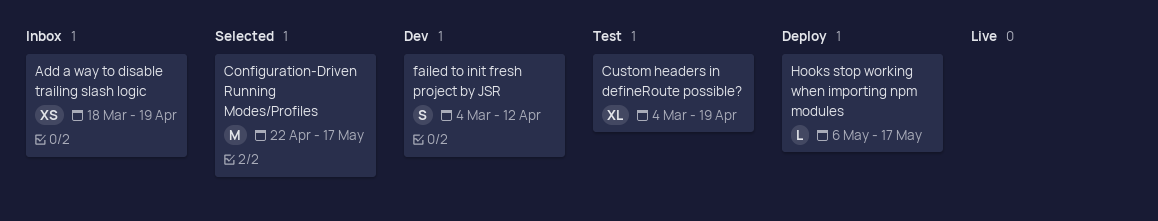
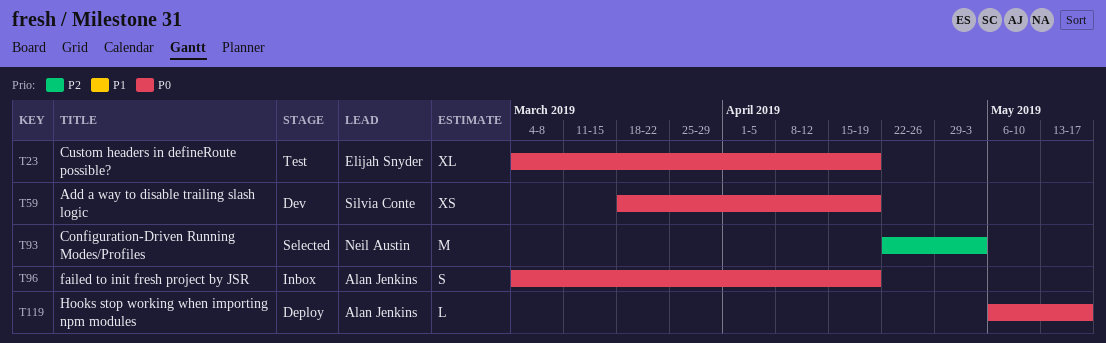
Add a way to disable trailing slash logic, status: Inbox -> Dev
Configuration-Driven Running Modes/Profiles, due: May 17 -> May 3
failed to init fresh project by JSR, status: Dev -> Inbox
failed to init fresh project by JSR, due: Apr 12 -> Apr 19

